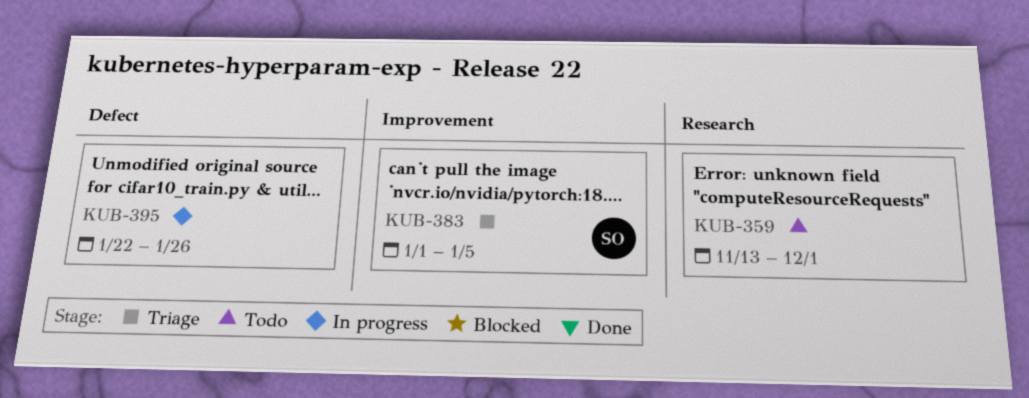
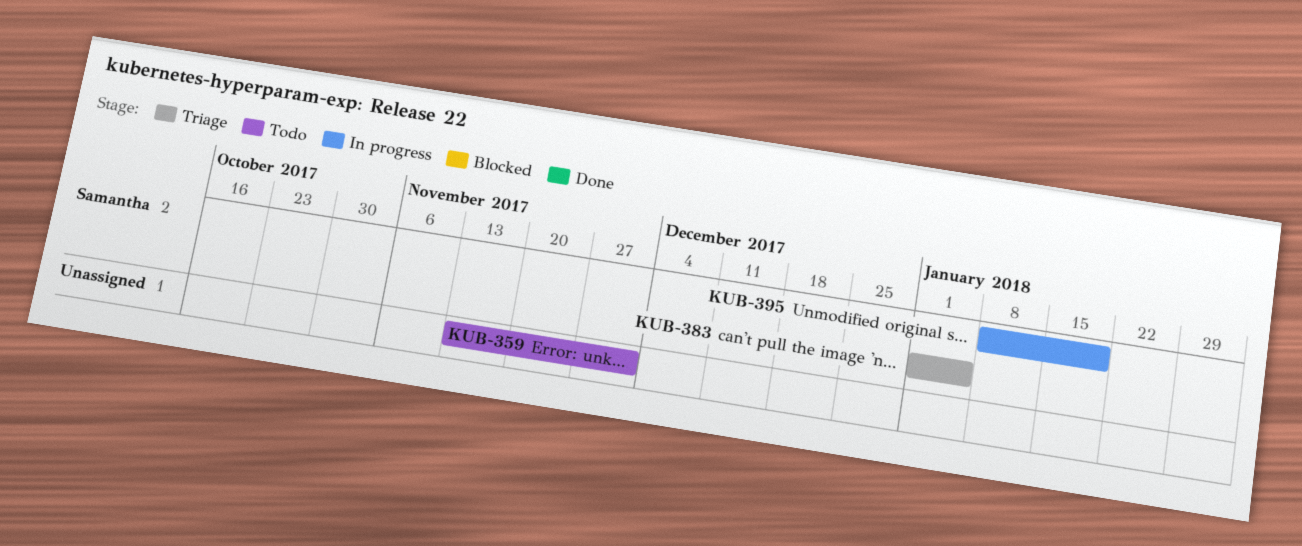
KUB-395, owner: none -> Samantha
KUB-395, start: Jan 22 -> Jan 8
KUB-395, due: Jan 26 -> Jan 19

